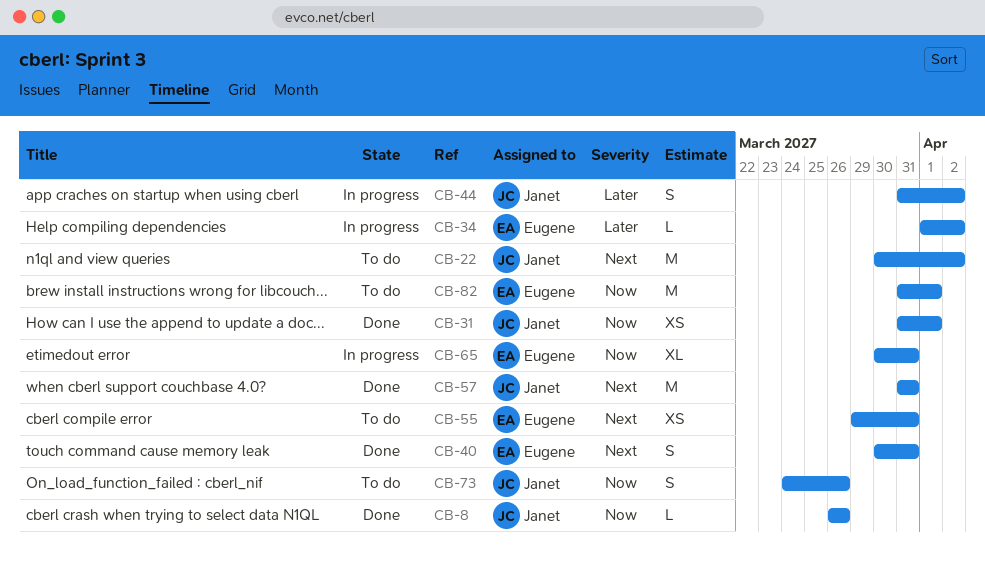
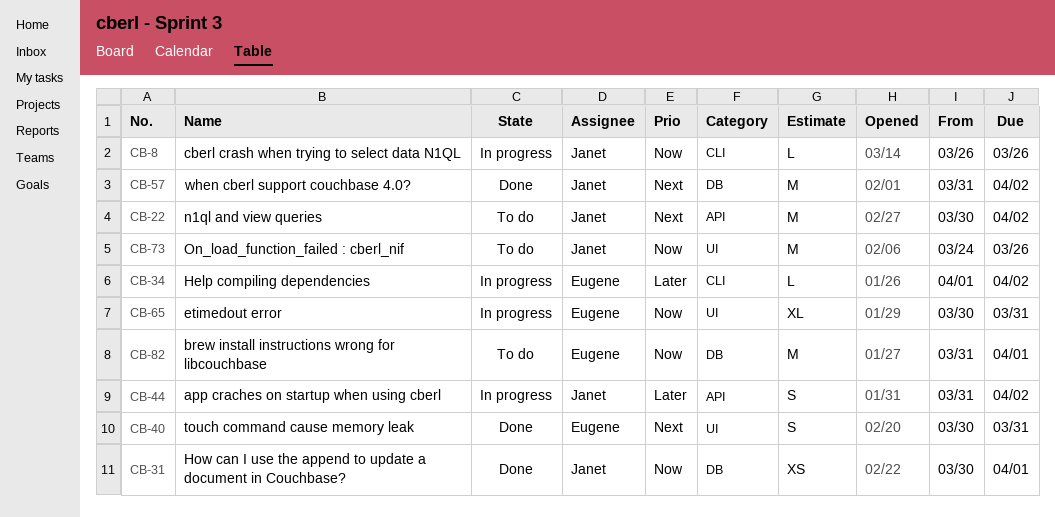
CB-8, status: Done -> In progress
CB-31, start: Mar 31 -> Mar 30
CB-55: present -> none
CB-57, due: Mar 31 -> Apr 2
CB-73, estimate: S -> M

